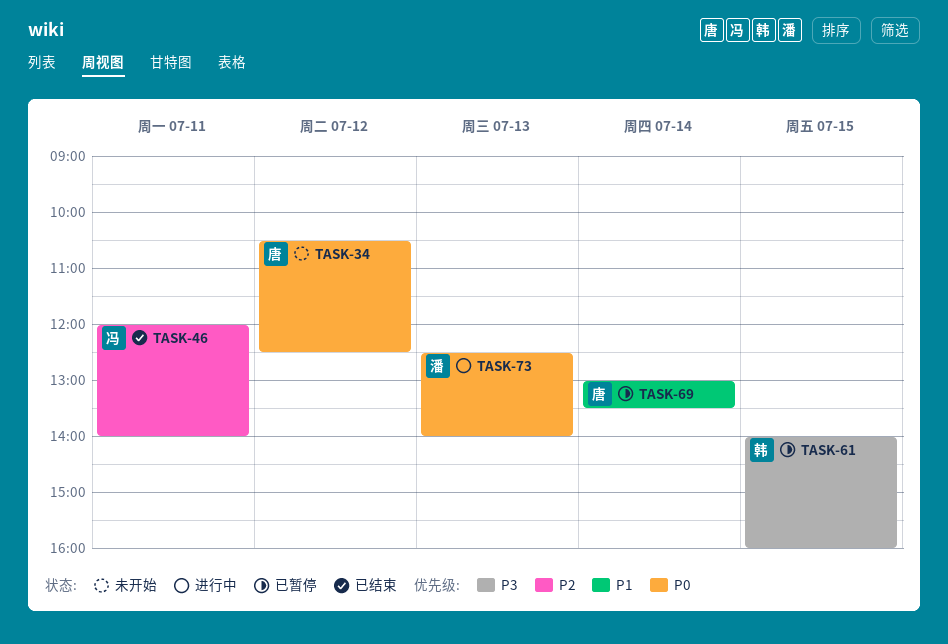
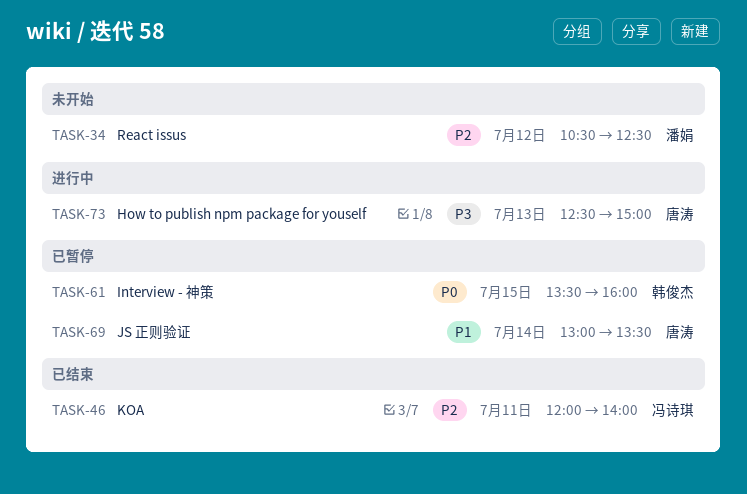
TASK-34, owner: 唐涛 -> 潘娟
TASK-34, priority: P0 -> P2
TASK-61, priority: P3 -> P0
TASK-61, begins: 14:00 -> 13:30
TASK-73, owner: 潘娟 -> 唐涛
TASK-73, priority: P0 -> P3
TASK-73, ends: 14:00 -> 15:00

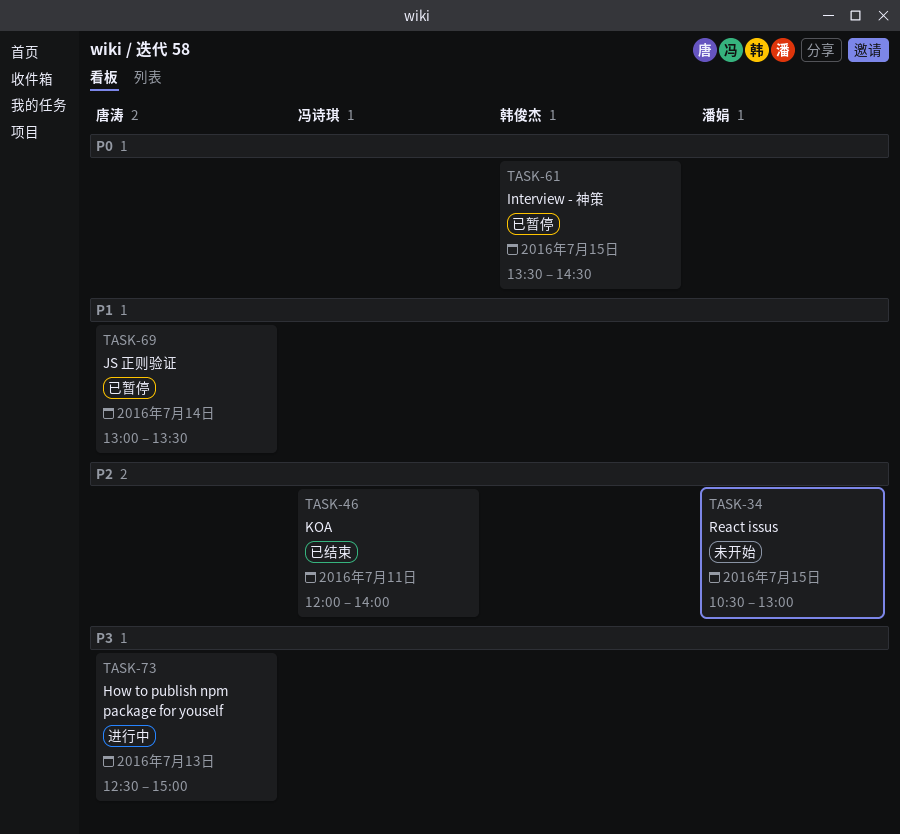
TASK-34, day: Jul 12 -> Jul 15
TASK-34, ends: 12:30 -> 13:00
TASK-61, ends: 16:00 -> 14:30

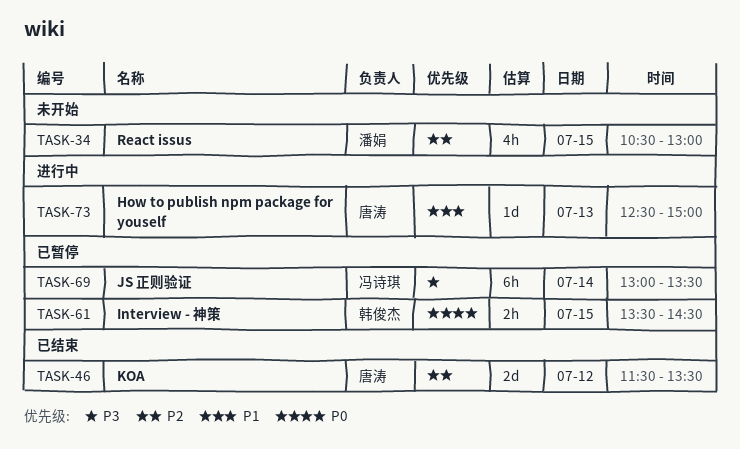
TASK-46, owner: 冯诗琪 -> 唐涛
TASK-46, day: Jul 11 -> Jul 12
TASK-46, begins: 12:00 -> 11:30
TASK-46, ends: 14:00 -> 13:30
TASK-69, owner: 唐涛 -> 冯诗琪
TASK-69, priority: P1 -> P3
TASK-73, priority: P3 -> P1

